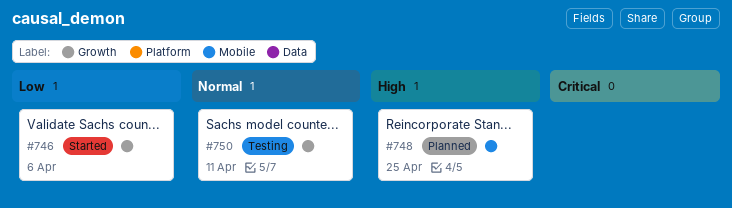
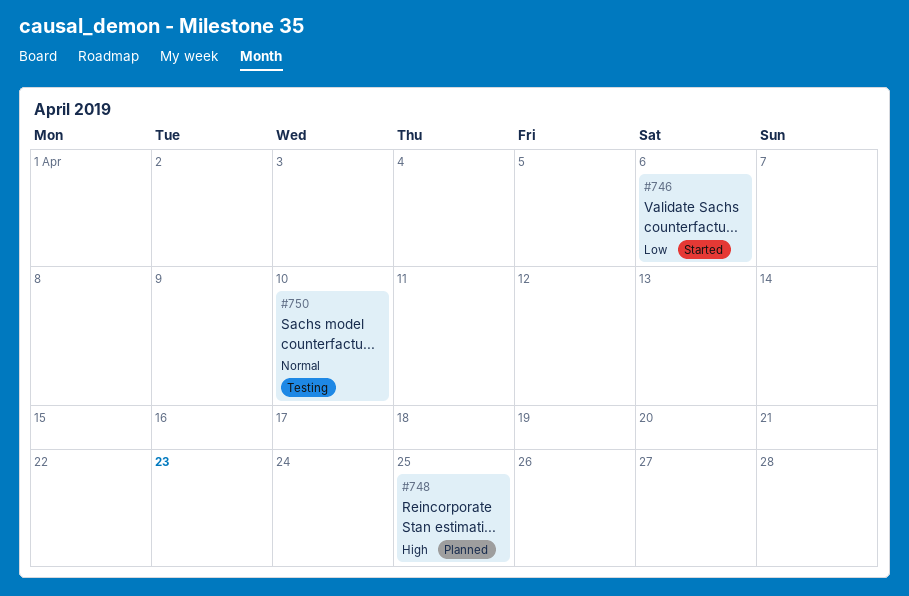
#750, due: Apr 11 -> Apr 10

